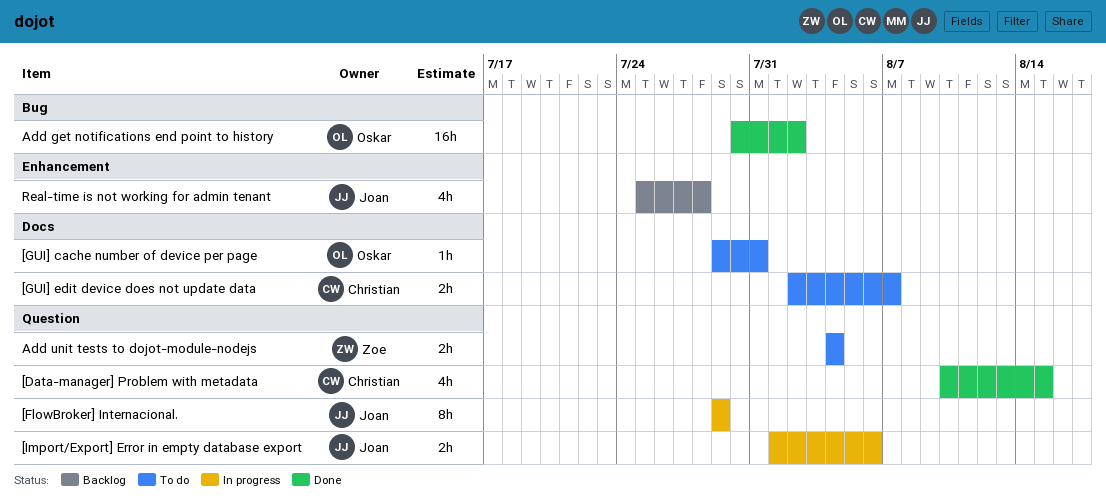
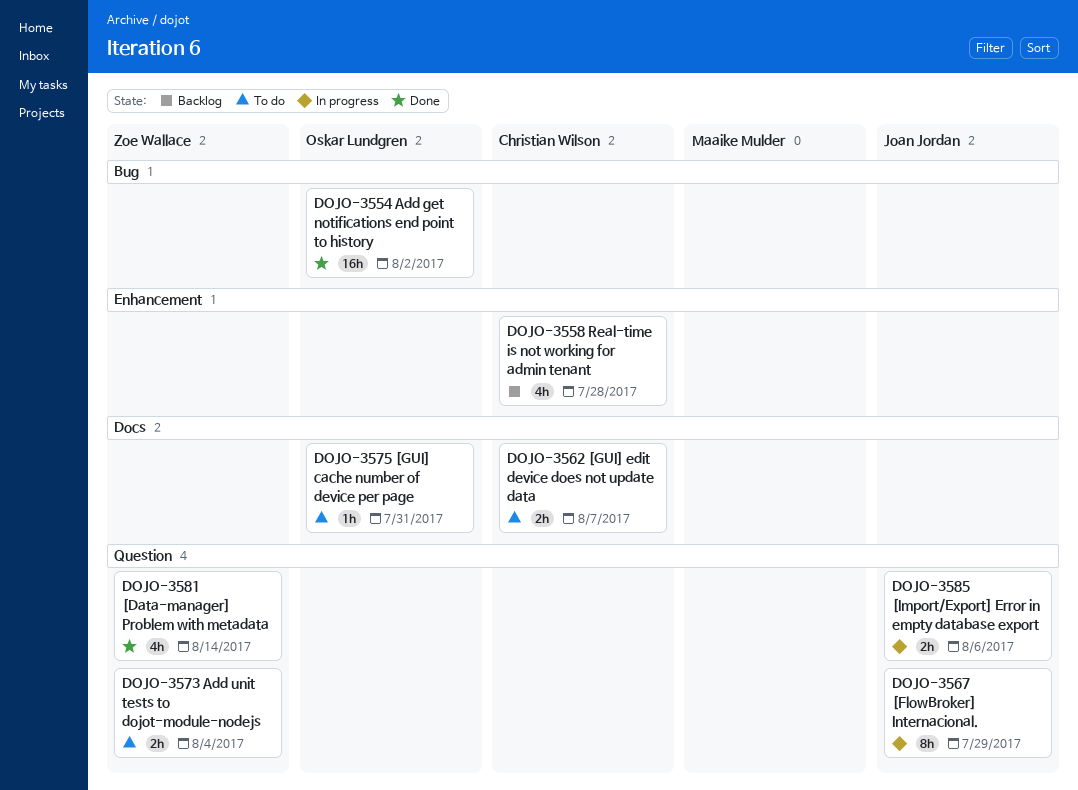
[Data-manager] Problem with metadata, owner: Christian Wilson -> Zoe Wallace
[Data-manager] Problem with metadata, due: Aug 15 -> Aug 14
Real-time is not working for admin tenant, owner: Joan Jordan -> Christian Wilson

